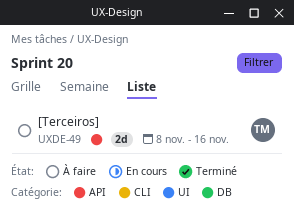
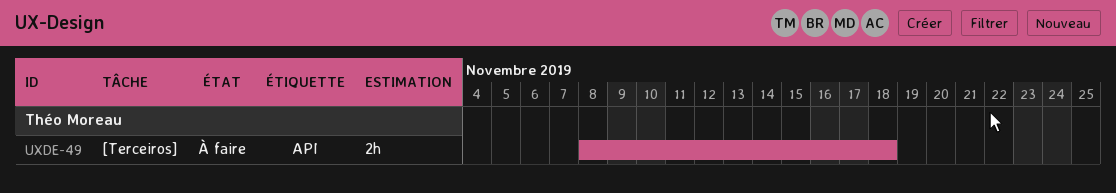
UXDE-49, estimate: 2d -> 2h
UXDE-49, due: Nov 16 -> Nov 18

